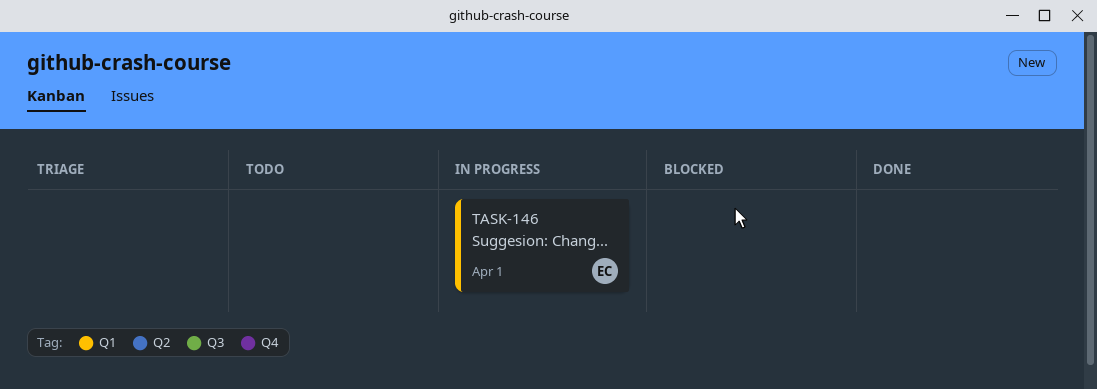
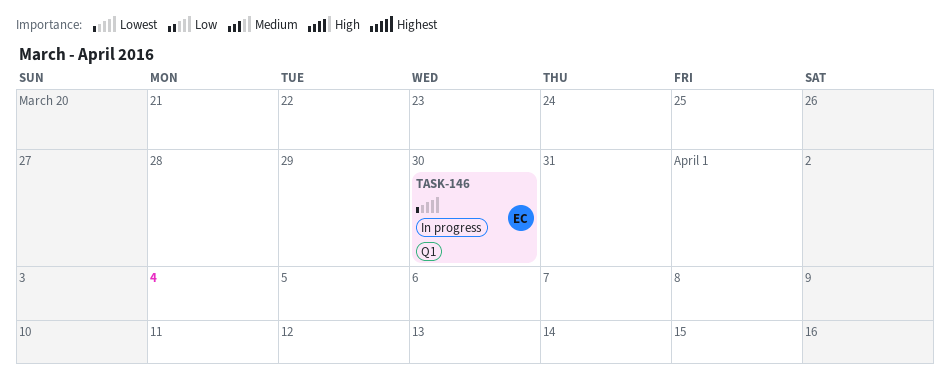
TASK-146, due: Apr 1 -> Mar 30

